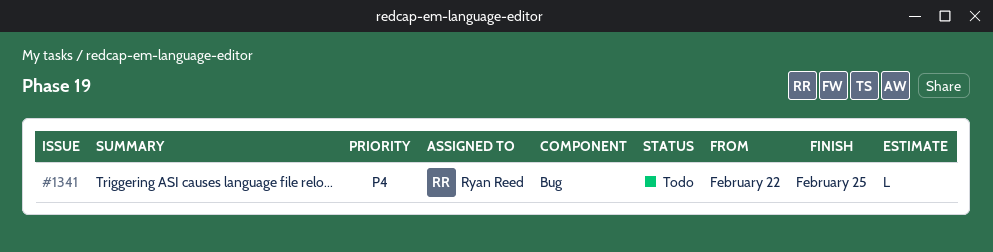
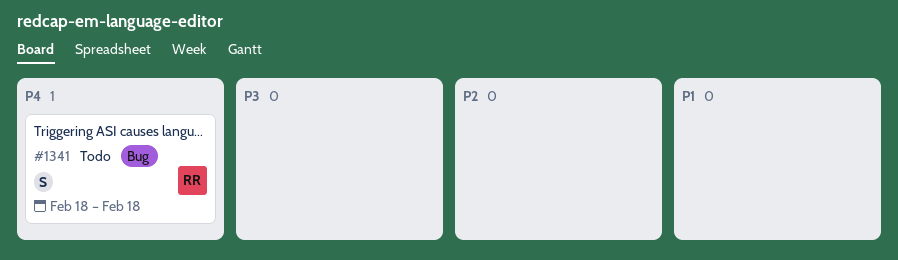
#1341, estimate: L -> S
#1341, start: Feb 22 -> Feb 18
#1341, due: Feb 25 -> Feb 18

